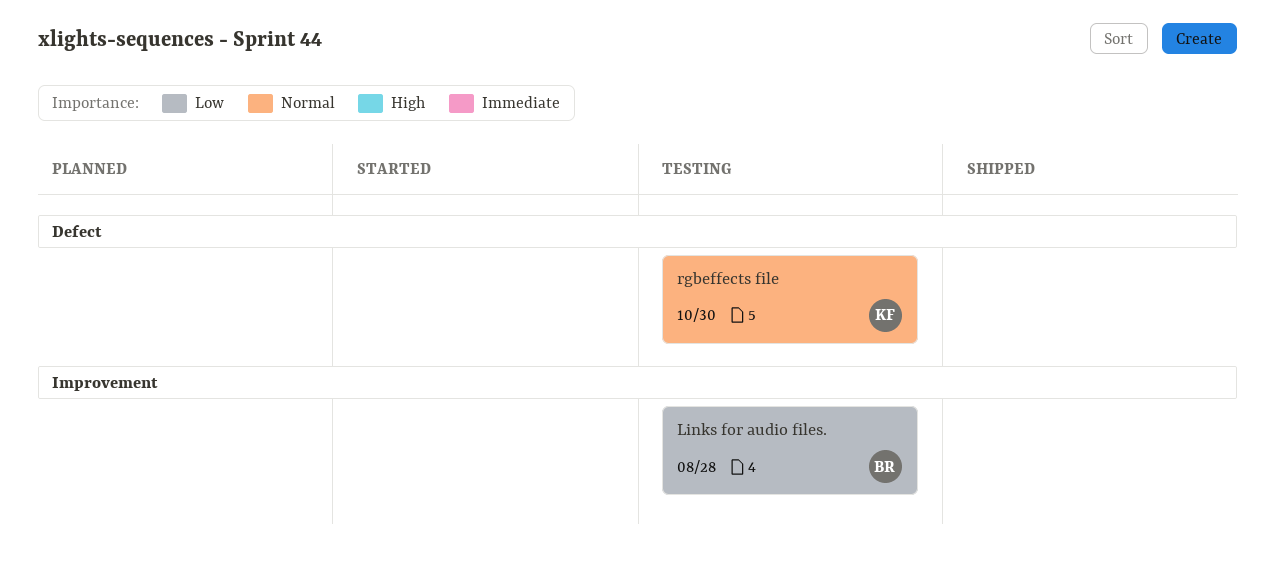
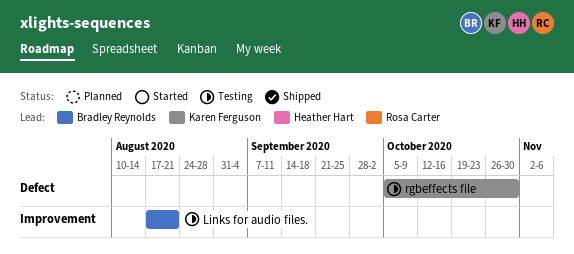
Links for audio files., due: Aug 28 -> Aug 21

